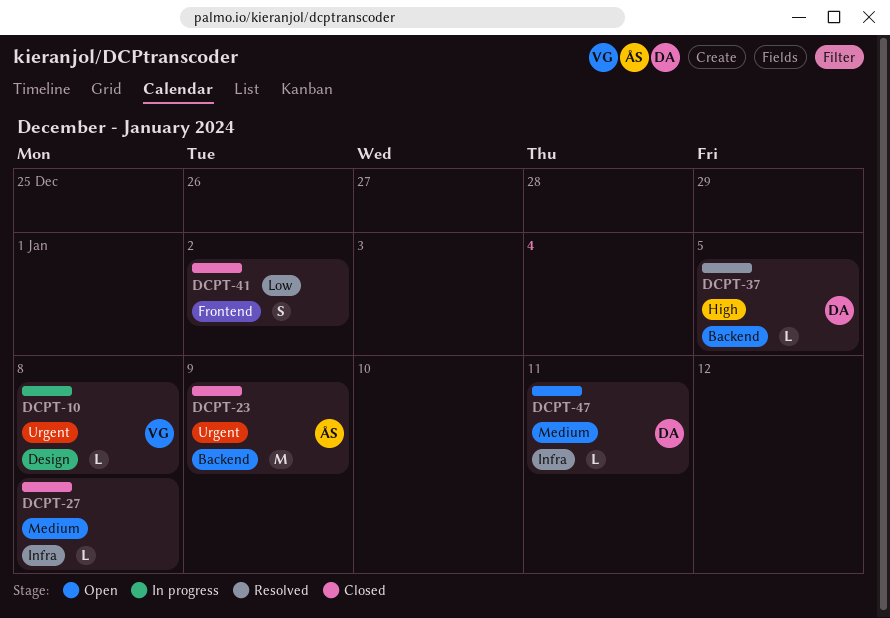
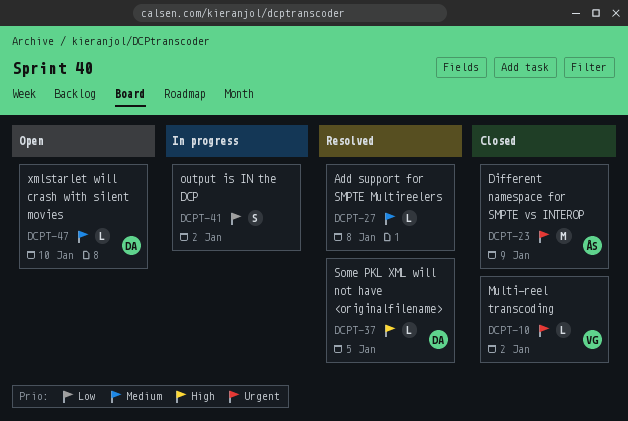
DCPT-10, status: In progress -> Closed
DCPT-10, due: Jan 8 -> Jan 2
DCPT-27, status: Closed -> Resolved
DCPT-41, status: Closed -> In progress
DCPT-47, due: Jan 11 -> Jan 10

